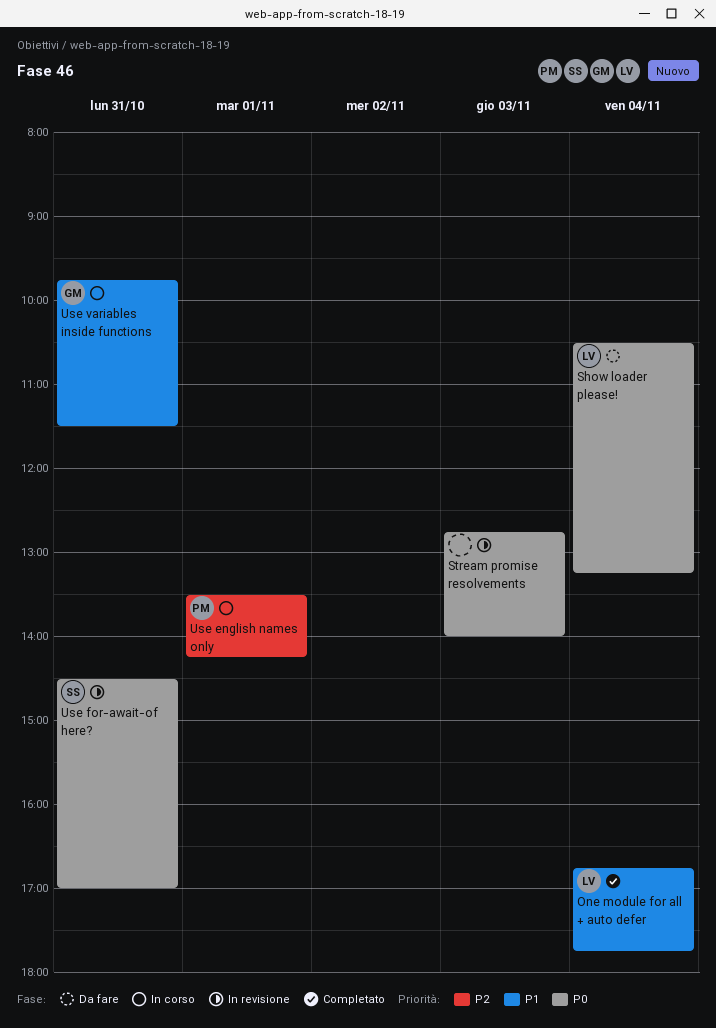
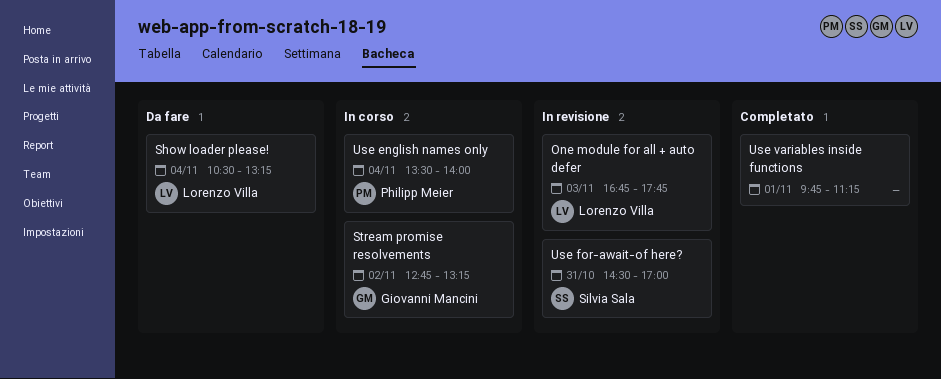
One module for all + auto defer, status: Completato -> In revisione
One module for all + auto defer, day: Nov 4 -> Nov 3
Stream promise resolvements, status: In revisione -> In corso
Stream promise resolvements, owner: none -> Giovanni Mancini
Stream promise resolvements, day: Nov 3 -> Nov 2
Stream promise resolvements, ends: 14:00 -> 13:15
Use english names only, day: Nov 1 -> Nov 4
Use english names only, ends: 14:15 -> 14:00
Use variables inside functions, status: In corso -> Completato
Use variables inside functions, owner: Giovanni Mancini -> none
Use variables inside functions, day: Oct 31 -> Nov 1
Use variables inside functions, ends: 11:30 -> 11:15

